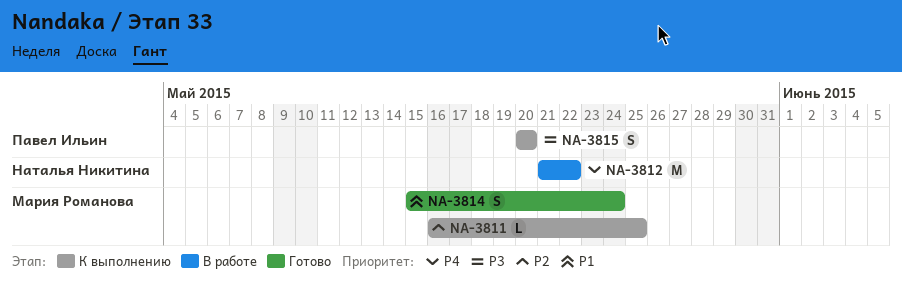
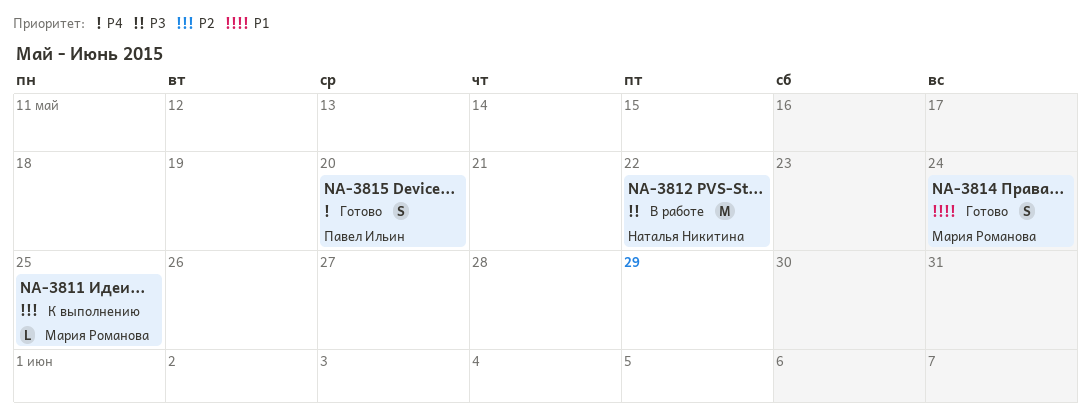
NA-3812, priority: P4 -> P3
NA-3815, status: К выполнению -> Готово
NA-3815, priority: P3 -> P4

